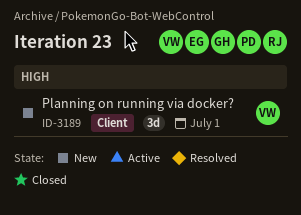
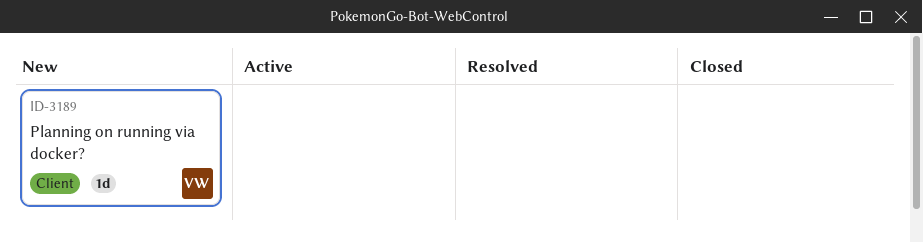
ID-3189, estimate: 3d -> 1d

